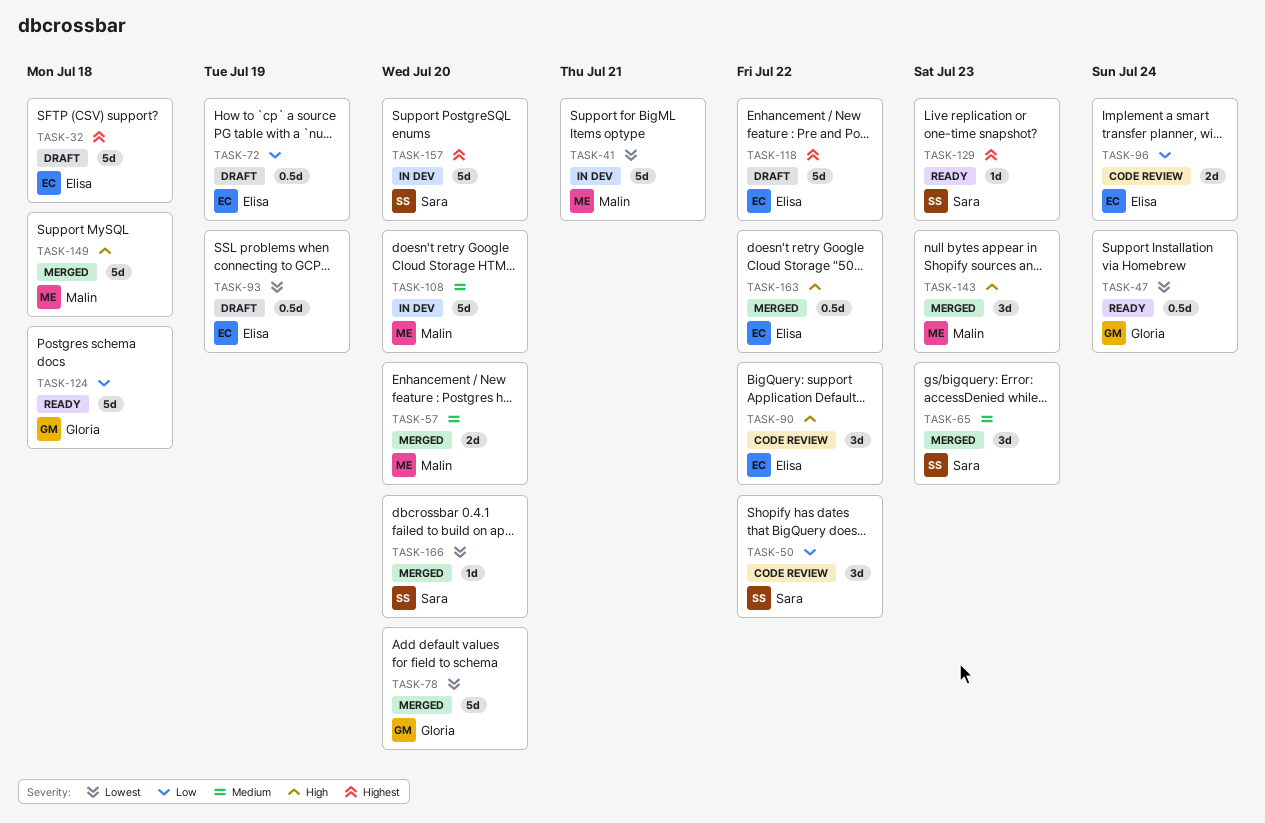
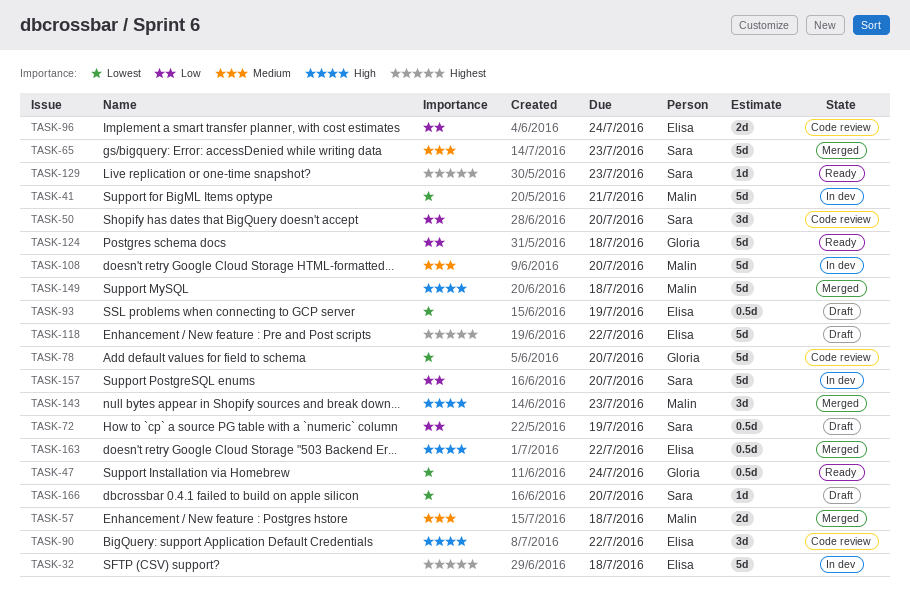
TASK-32, status: Draft -> In dev
TASK-50, due: Jul 22 -> Jul 20
TASK-57, due: Jul 20 -> Jul 18
TASK-65, estimate: 3d -> 5d
TASK-72, owner: Elisa -> Sara
TASK-78, status: Merged -> Code review
TASK-157, priority: Highest -> Low
TASK-166, status: Merged -> Draft

